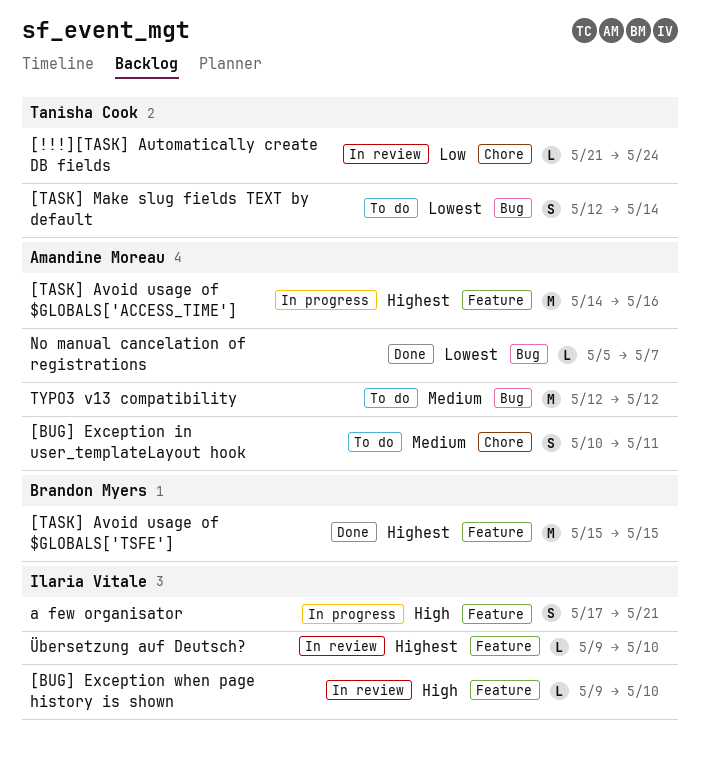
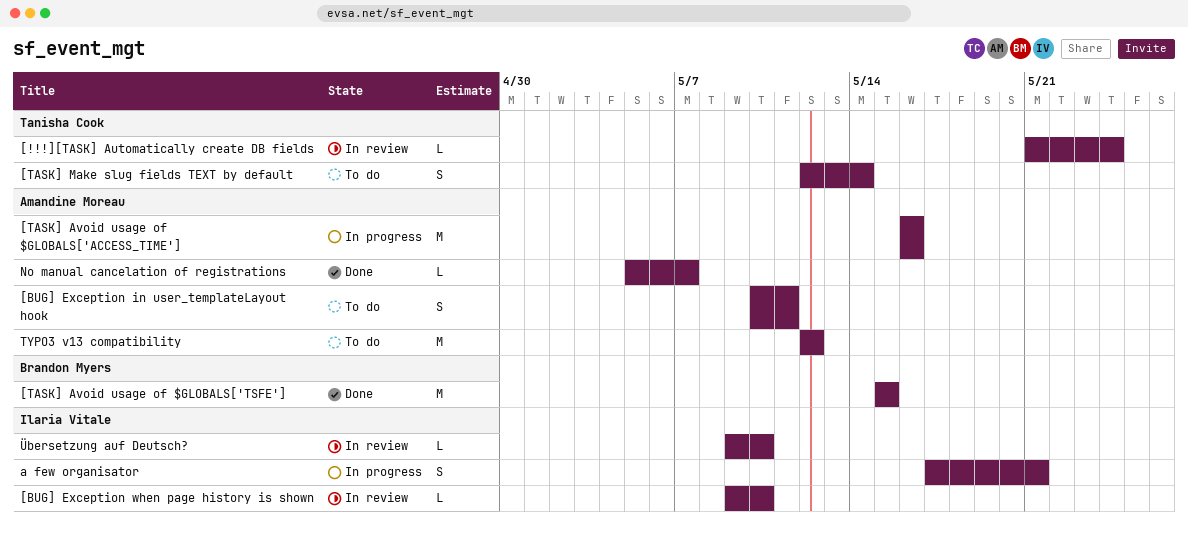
[TASK] Avoid usage of $GLOBALS['ACCESS_TIME'], start: May 14 -> May 16

